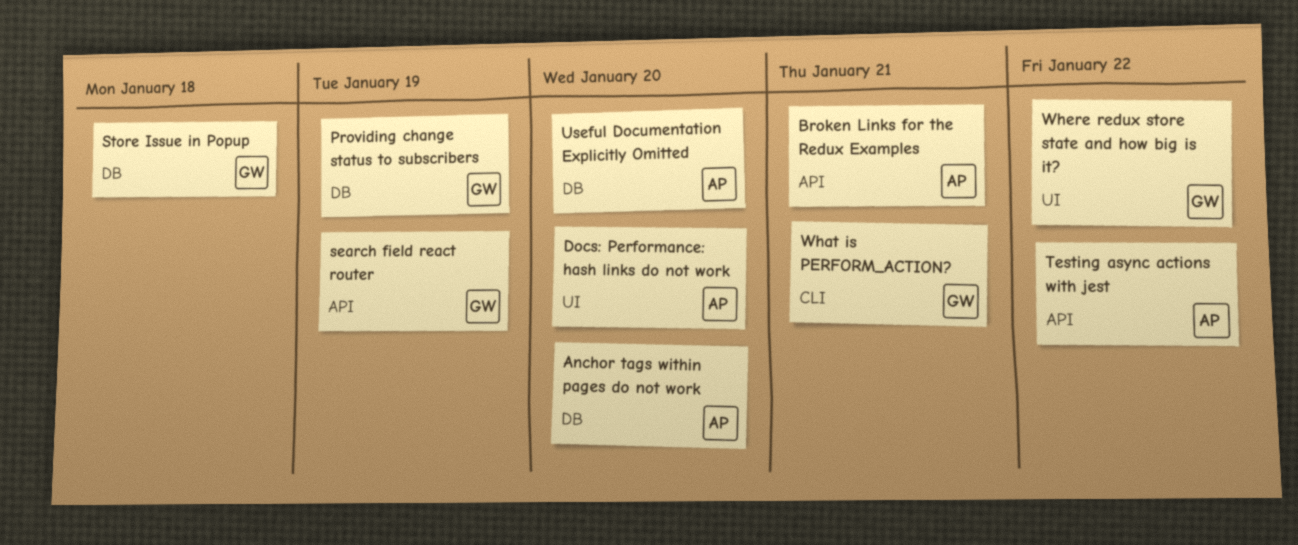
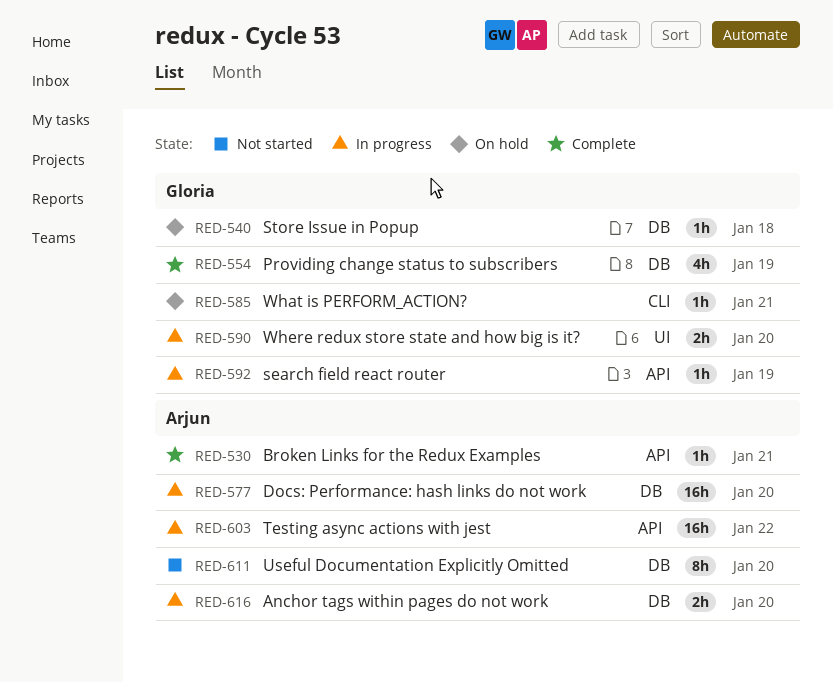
Docs: Performance: hash links do not work, label: UI -> DB
Where redux store state and how big is it?, due: Jan 22 -> Jan 20

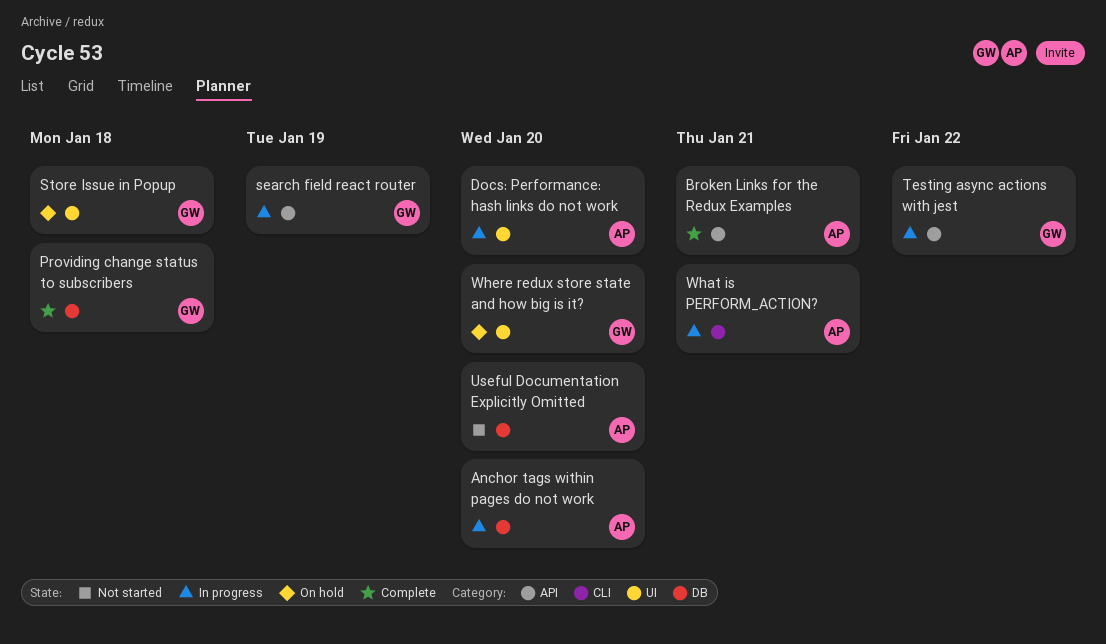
Docs: Performance: hash links do not work, label: DB -> UI
Providing change status to subscribers, due: Jan 19 -> Jan 18
Store Issue in Popup, label: DB -> UI
Testing async actions with jest, owner: Arjun -> Gloria
What is PERFORM_ACTION?, status: On hold -> In progress
What is PERFORM_ACTION?, owner: Gloria -> Arjun
Where redux store state and how big is it?, status: In progress -> On hold

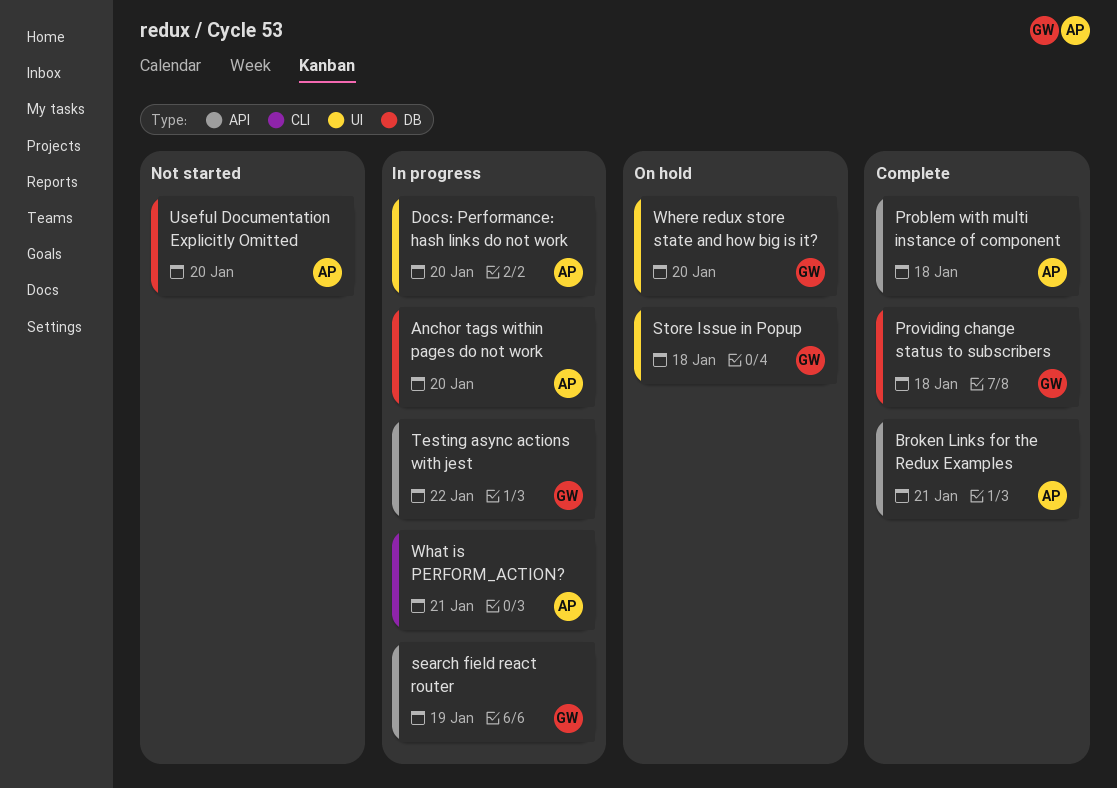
Problem with multi instance of component: none -> present

